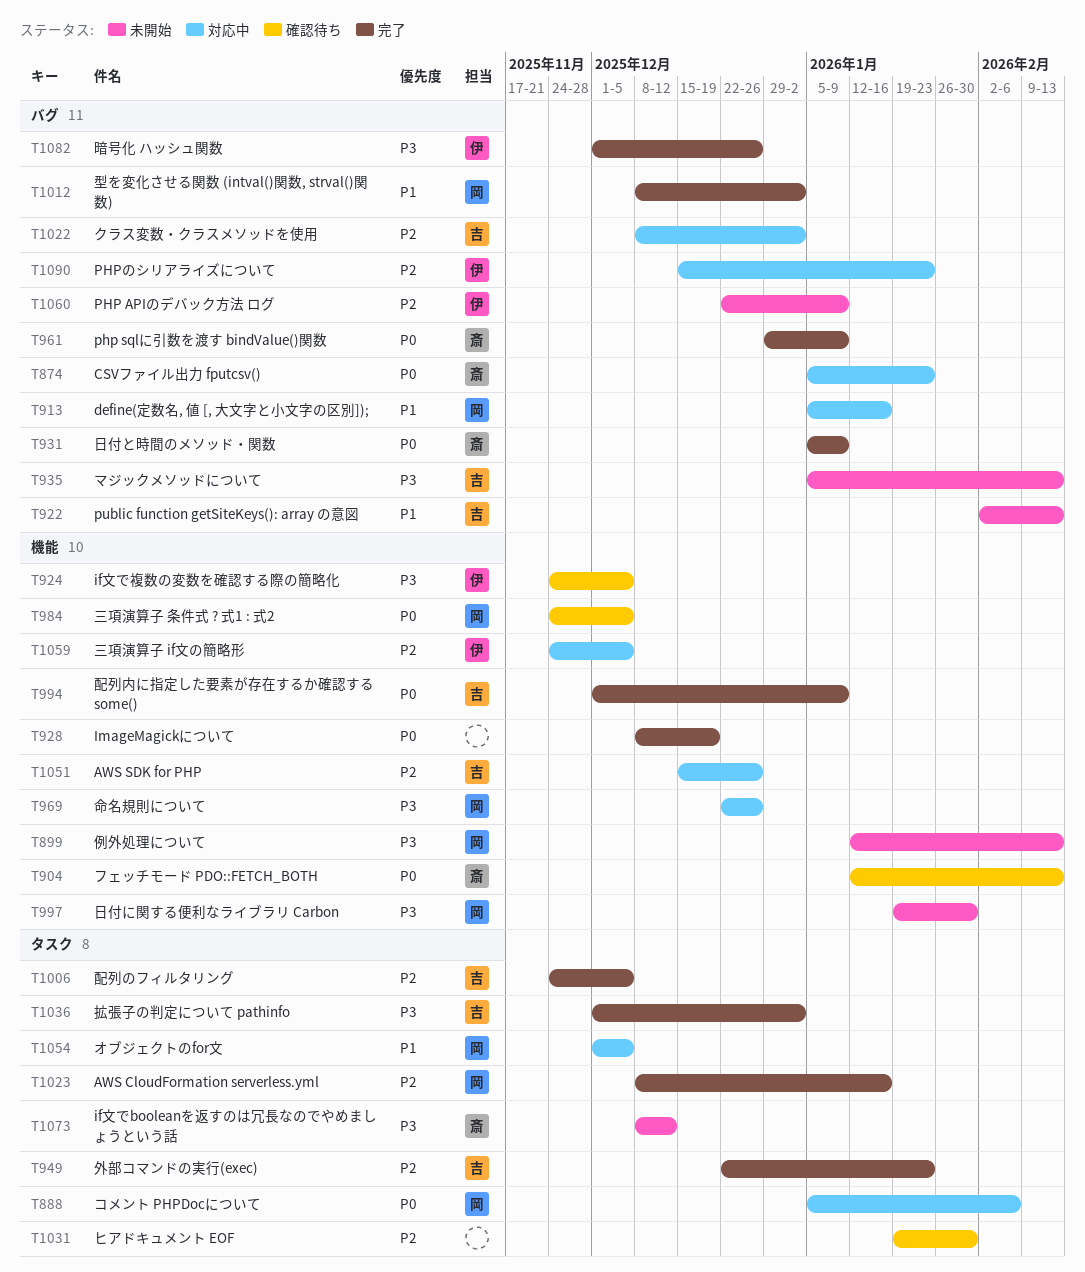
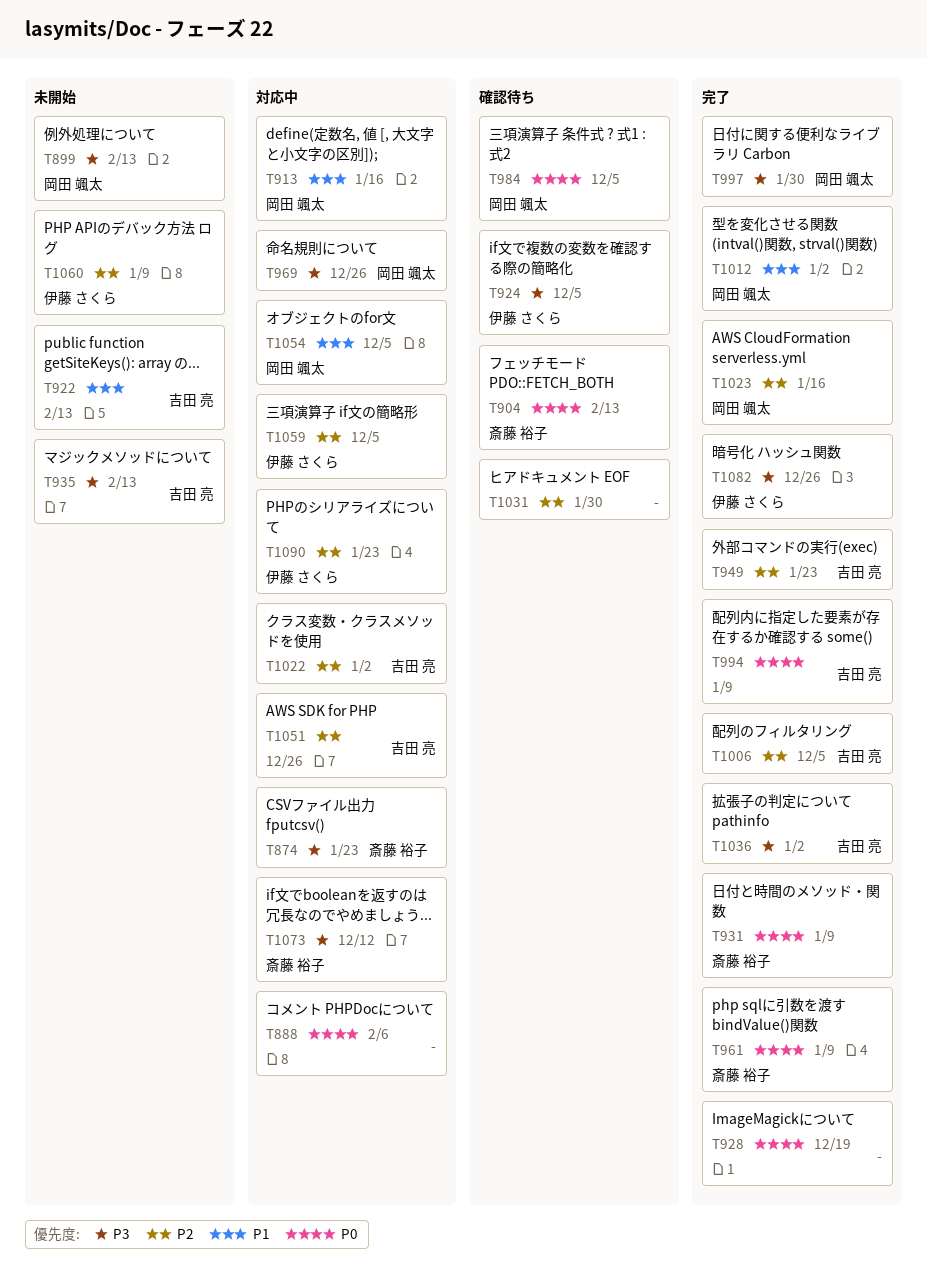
T874, priority: P0 -> P3
T888, owner: 岡田 颯太 -> none
T997, status: 未開始 -> 完了
T1073, status: 未開始 -> 対応中

